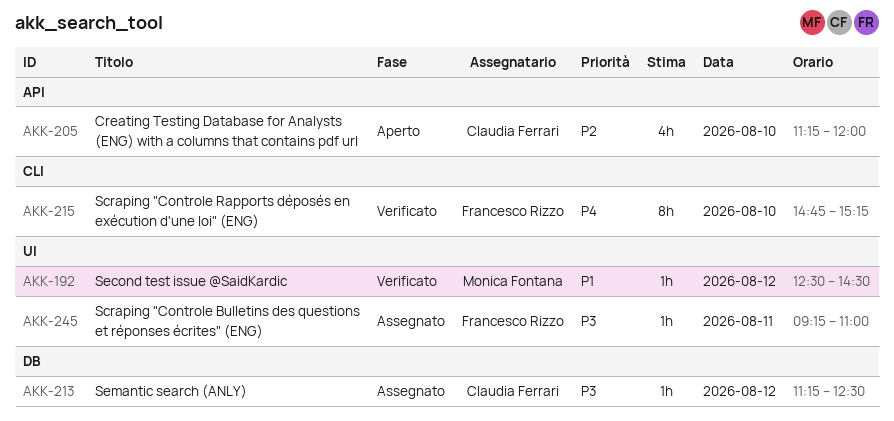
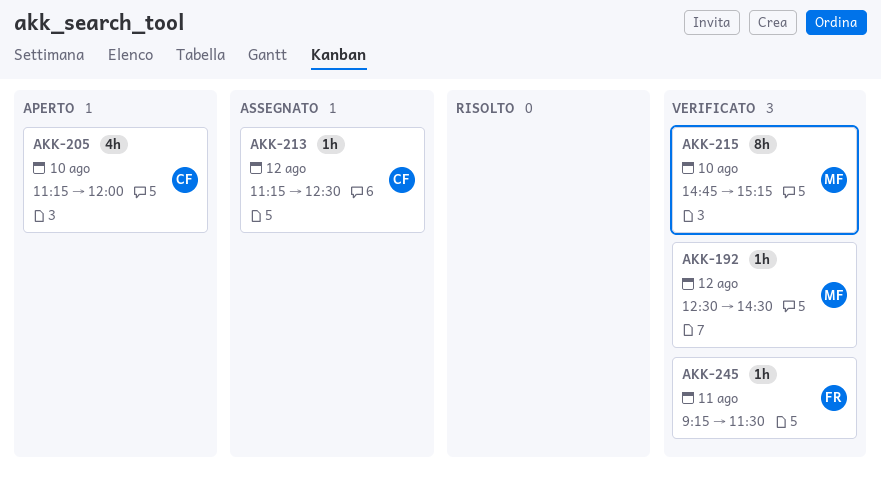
AKK-215, owner: Francesco Rizzo -> Monica Fontana
AKK-245, status: Assegnato -> Verificato
AKK-245, ends: 11:00 -> 11:30

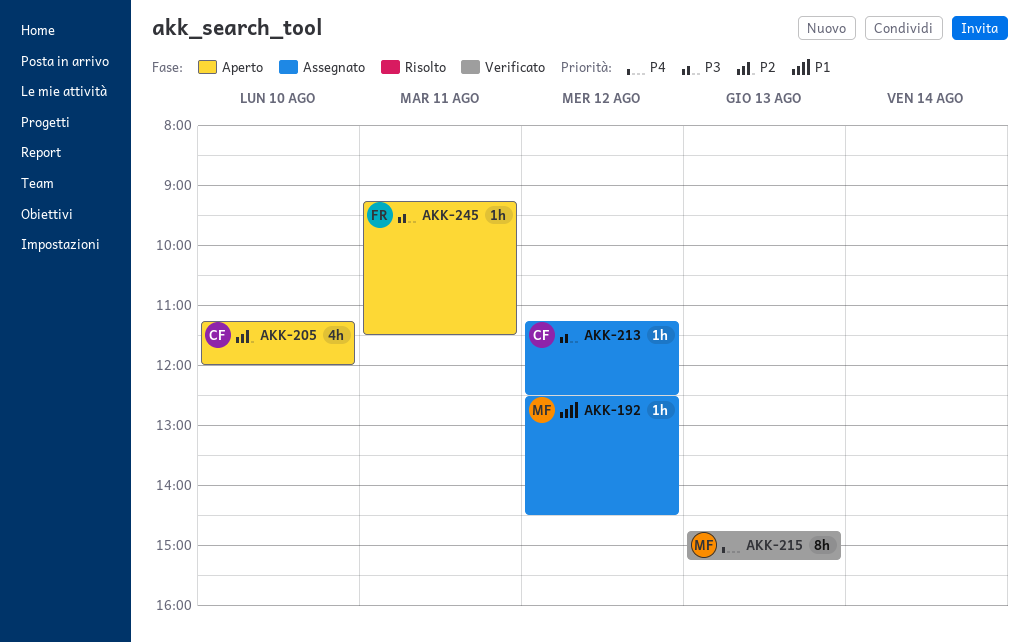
AKK-192, status: Verificato -> Assegnato
AKK-215, day: Aug 10 -> Aug 13
AKK-245, status: Verificato -> Aperto

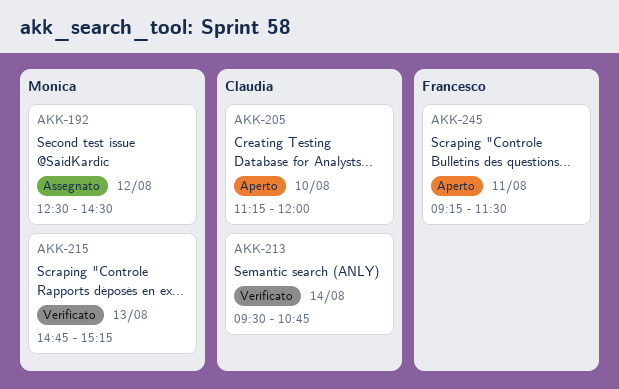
AKK-213, status: Assegnato -> Verificato
AKK-213, day: Aug 12 -> Aug 14
AKK-213, begins: 11:15 -> 09:30
AKK-213, ends: 12:30 -> 10:45

